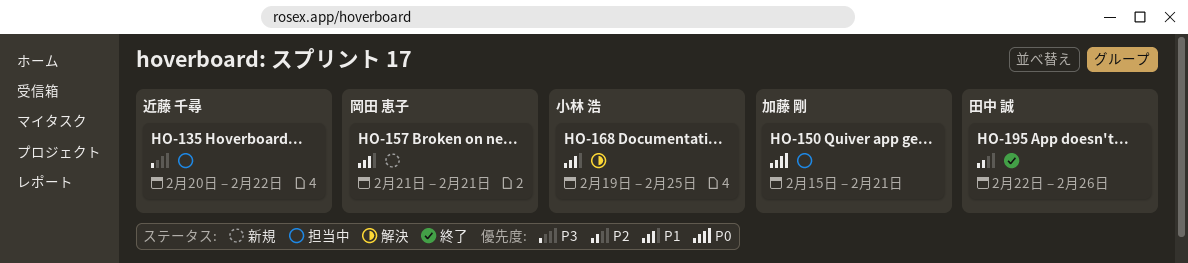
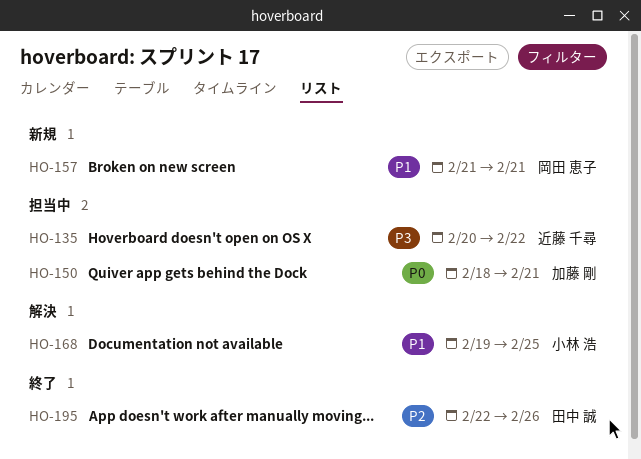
HO-150, start: Feb 15 -> Feb 18

